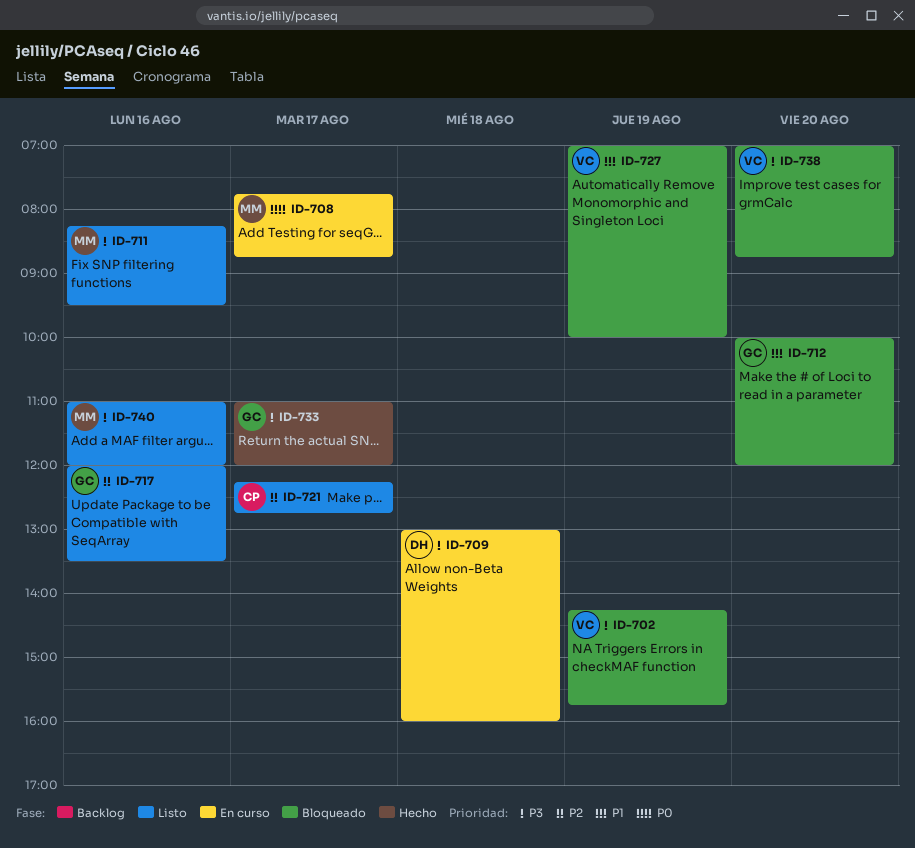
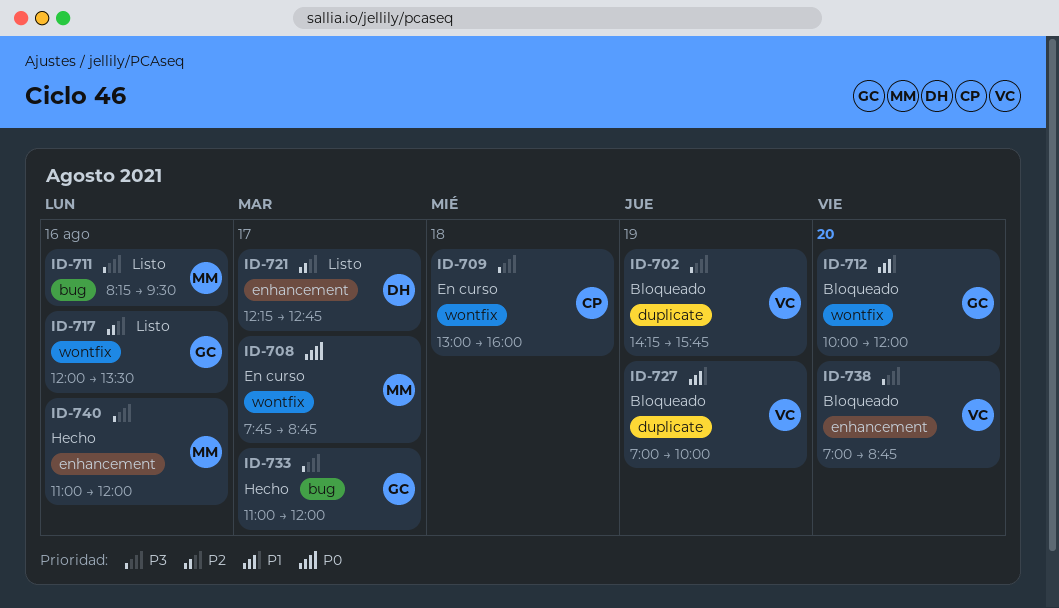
ID-709, owner: DH -> CP
ID-721, owner: CP -> DH
ID-740, status: Listo -> Hecho

